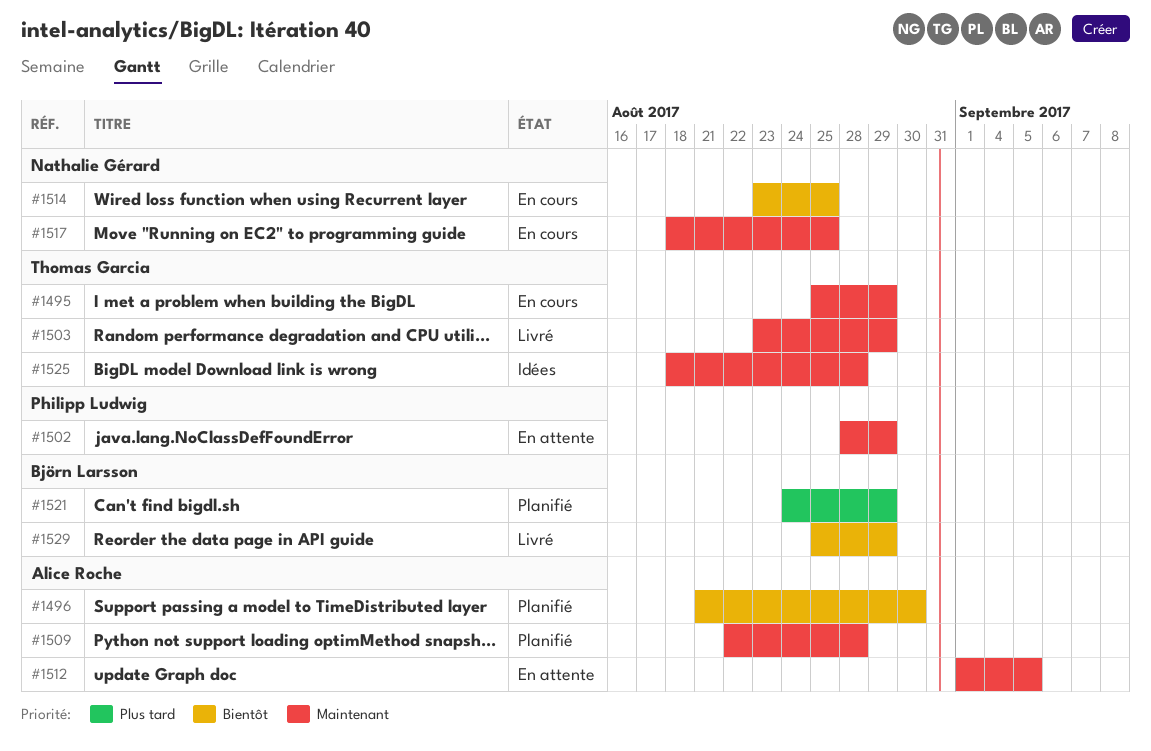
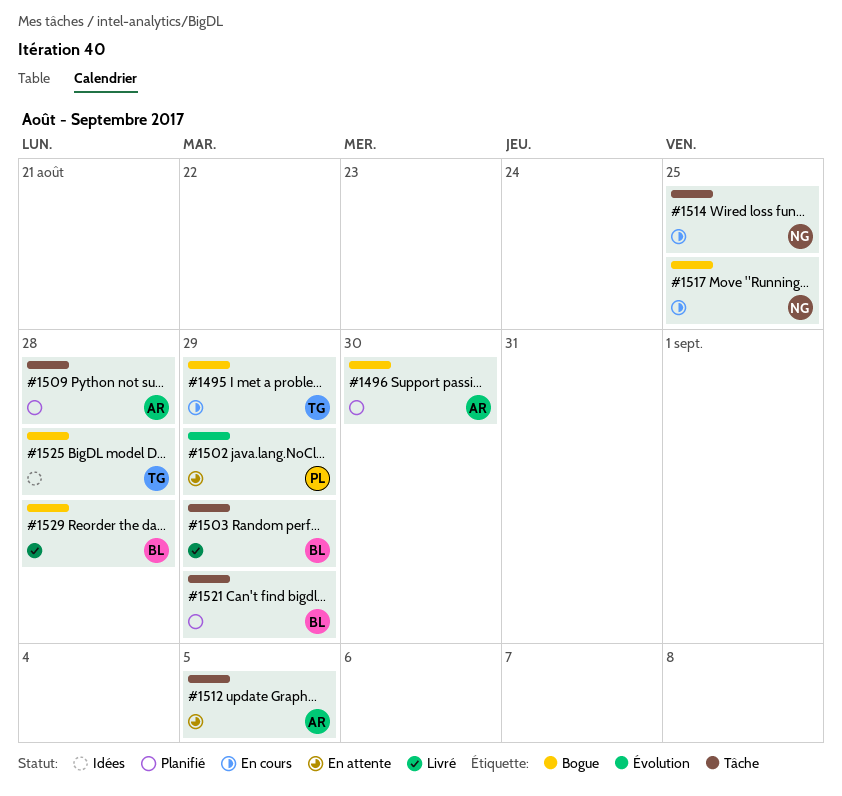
#1503, owner: Thomas Garcia -> Björn Larsson
#1529, due: Aug 29 -> Aug 28

